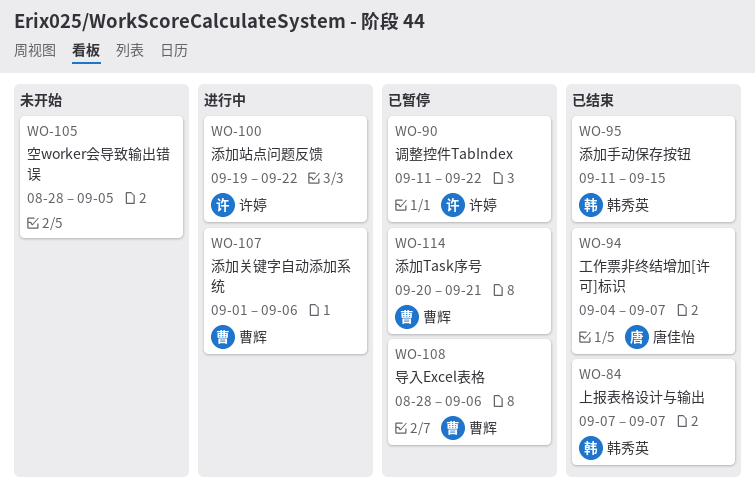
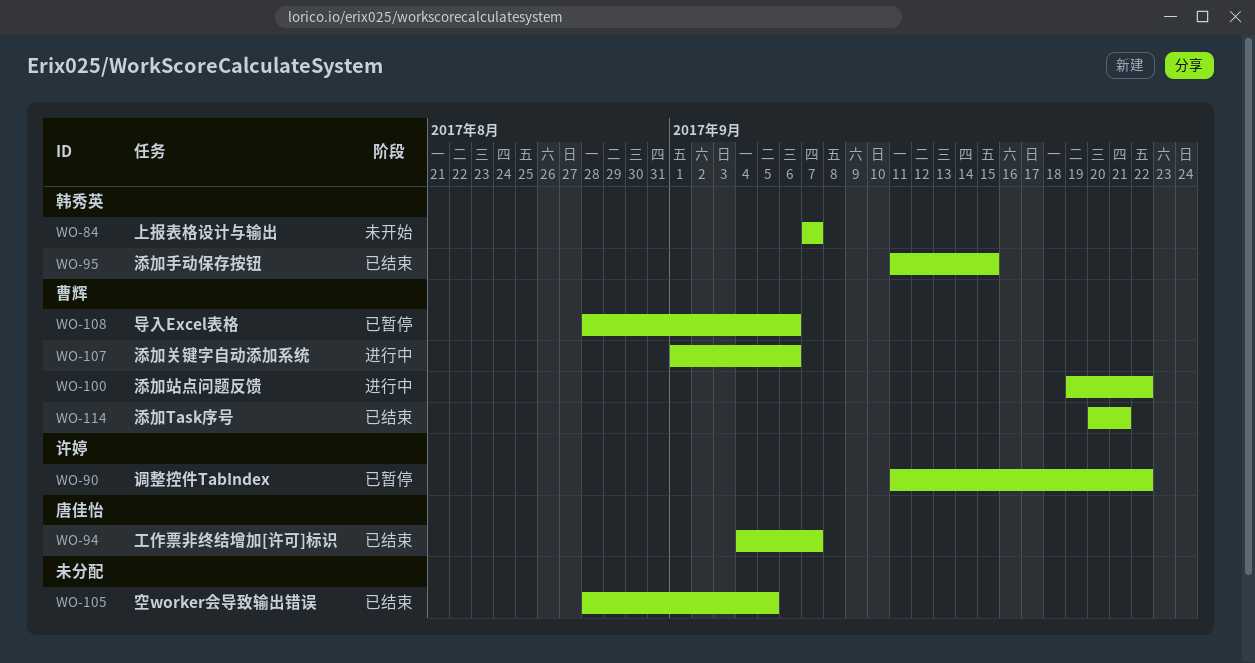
WO-84, status: 已结束 -> 未开始
WO-100, owner: 许婷 -> 曹辉
WO-105, status: 未开始 -> 已结束
WO-114, status: 已暂停 -> 已结束

